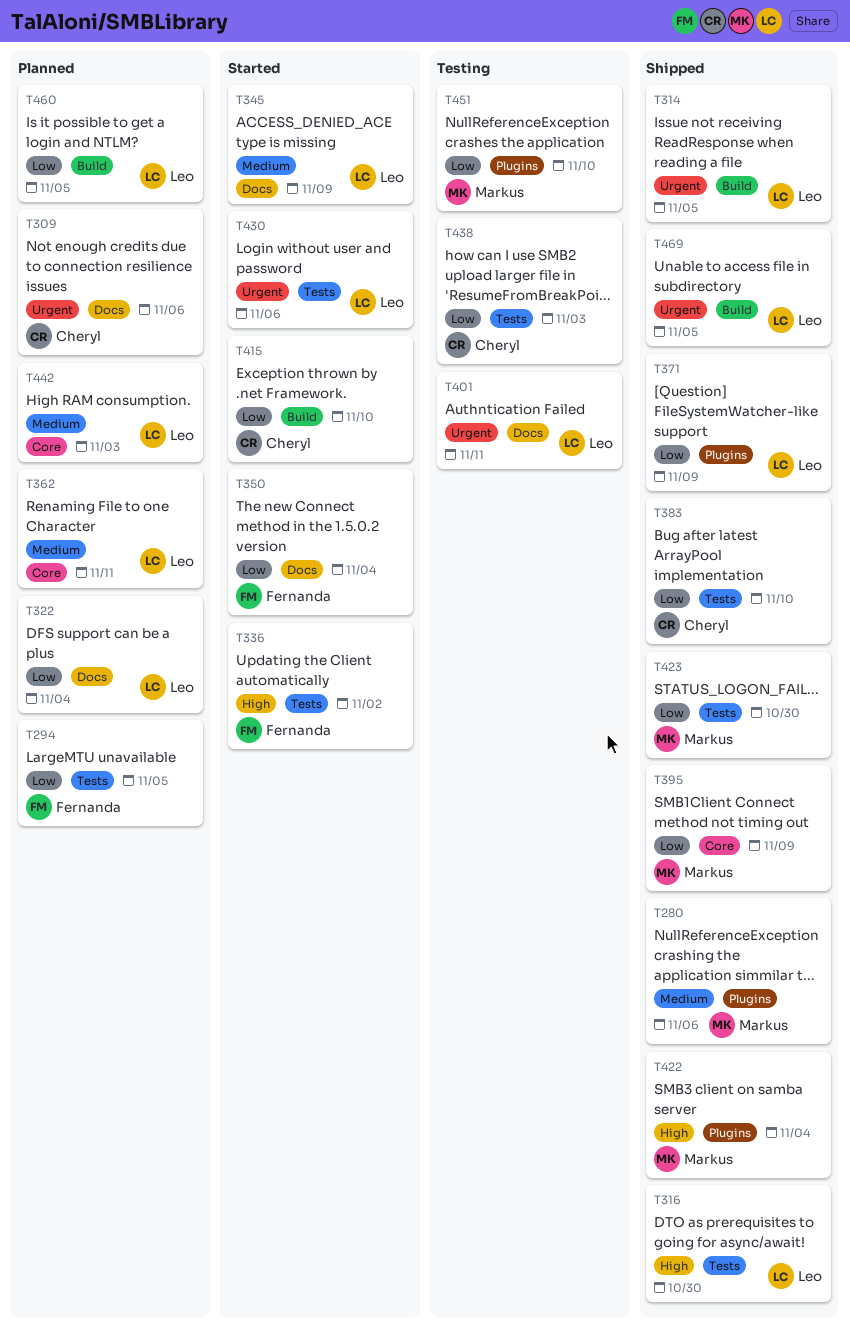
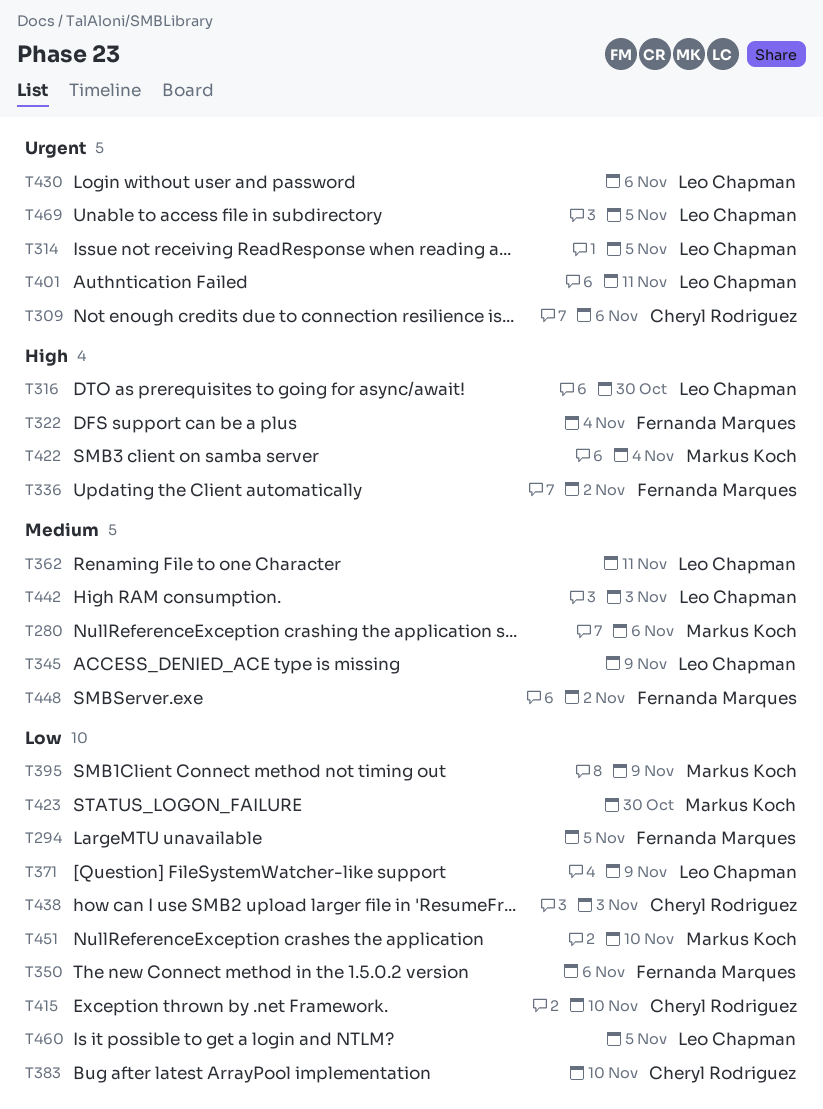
T322, owner: Leo Chapman -> Fernanda Marques
T322, priority: Low -> High
T350, due: Nov 4 -> Nov 6
T448: none -> present

